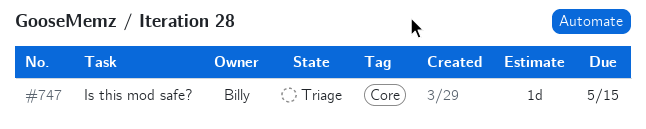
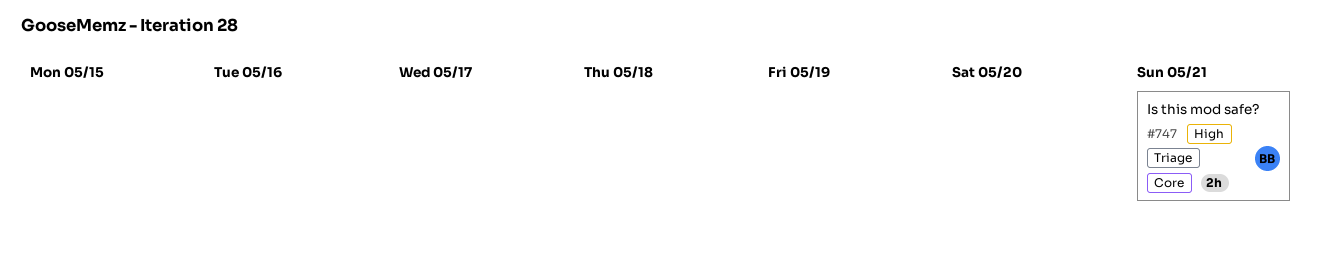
#747, estimate: 1d -> 2h
#747, due: May 15 -> May 21

